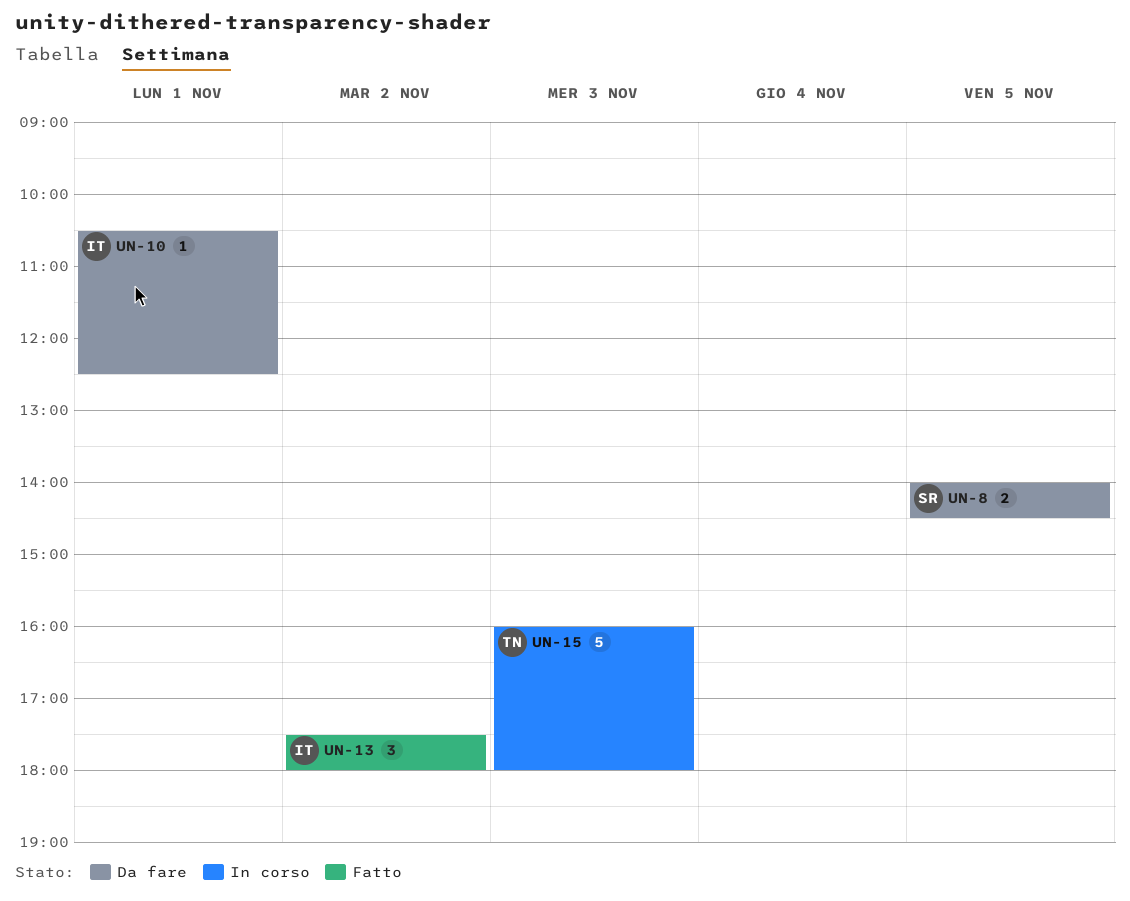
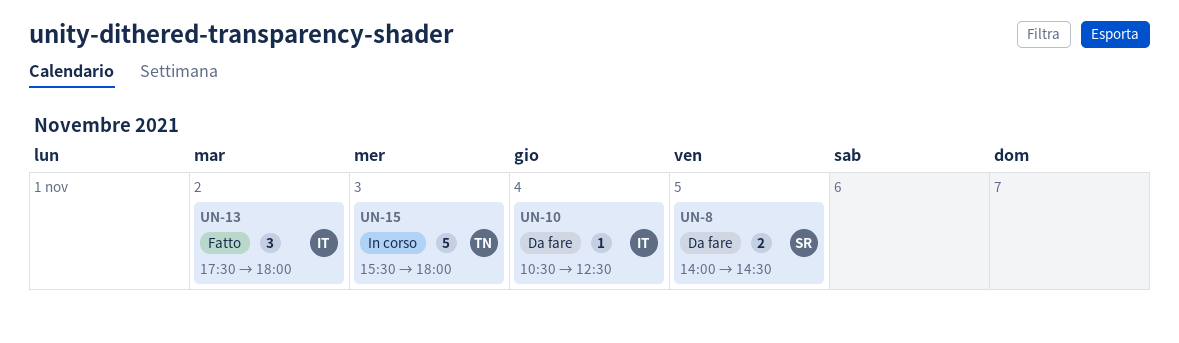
UN-10, day: Nov 1 -> Nov 4
UN-15, begins: 16:00 -> 15:30

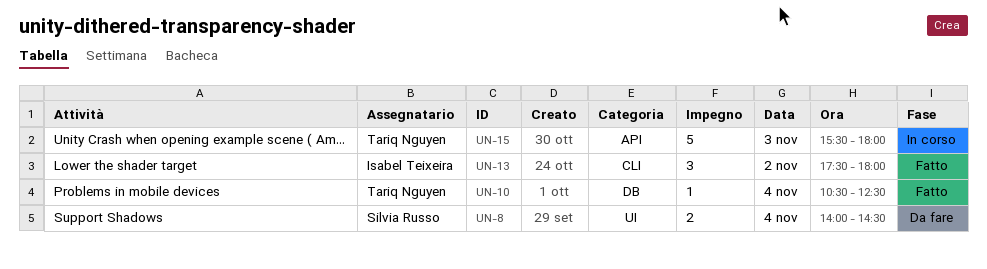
UN-8, day: Nov 5 -> Nov 4
UN-10, status: Da fare -> Fatto
UN-10, owner: Isabel Teixeira -> Tariq Nguyen

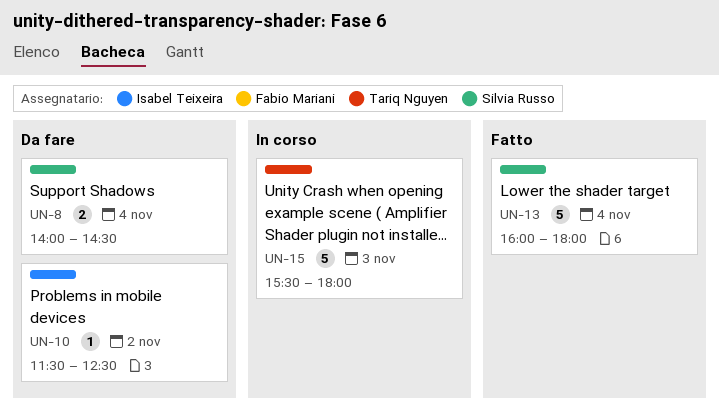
UN-10, status: Fatto -> Da fare
UN-10, owner: Tariq Nguyen -> Isabel Teixeira
UN-10, day: Nov 4 -> Nov 2
UN-10, begins: 10:30 -> 11:30
UN-13, owner: Isabel Teixeira -> Silvia Russo
UN-13, estimate: 3 -> 5
UN-13, day: Nov 2 -> Nov 4
UN-13, begins: 17:30 -> 16:00

